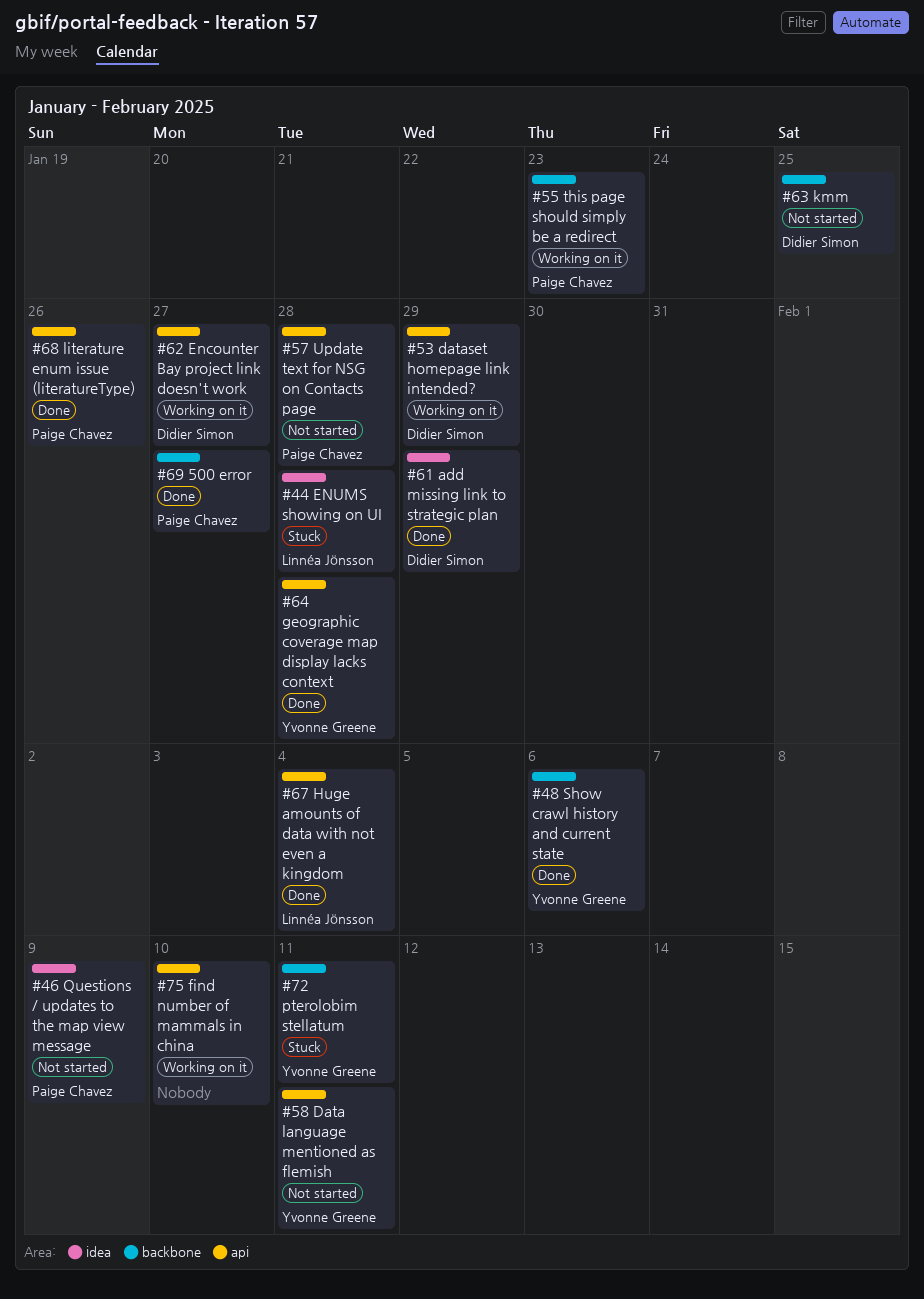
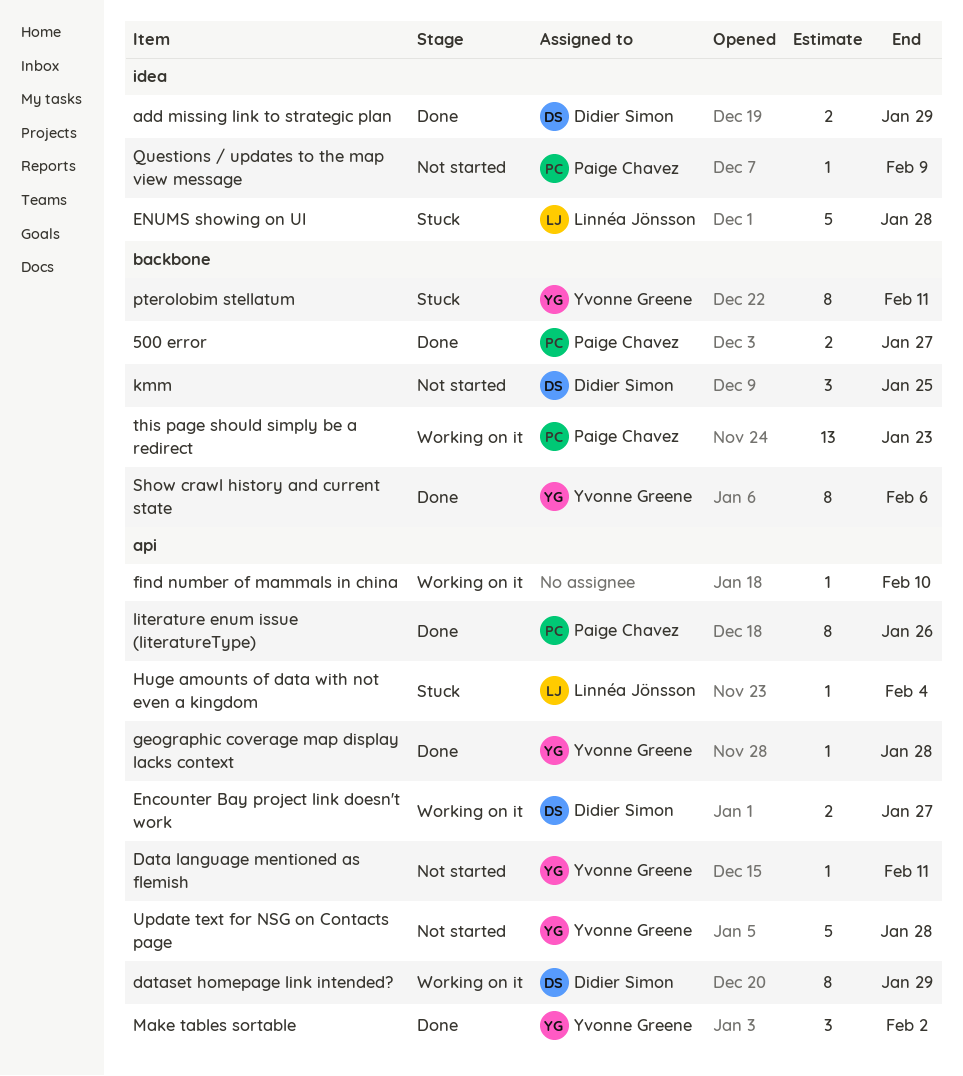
Huge amounts of data with not even a kingdom, status: Done -> Stuck
Make tables sortable: none -> present
Update text for NSG on Contacts page, owner: Paige Chavez -> Yvonne Greene

